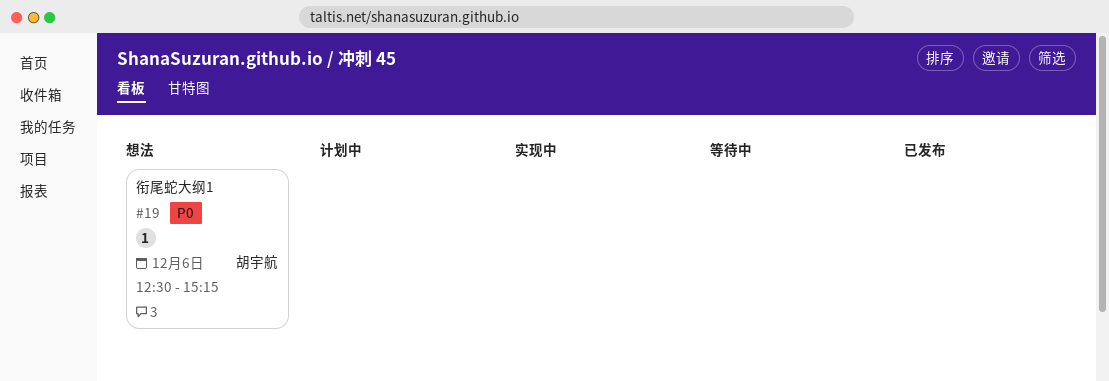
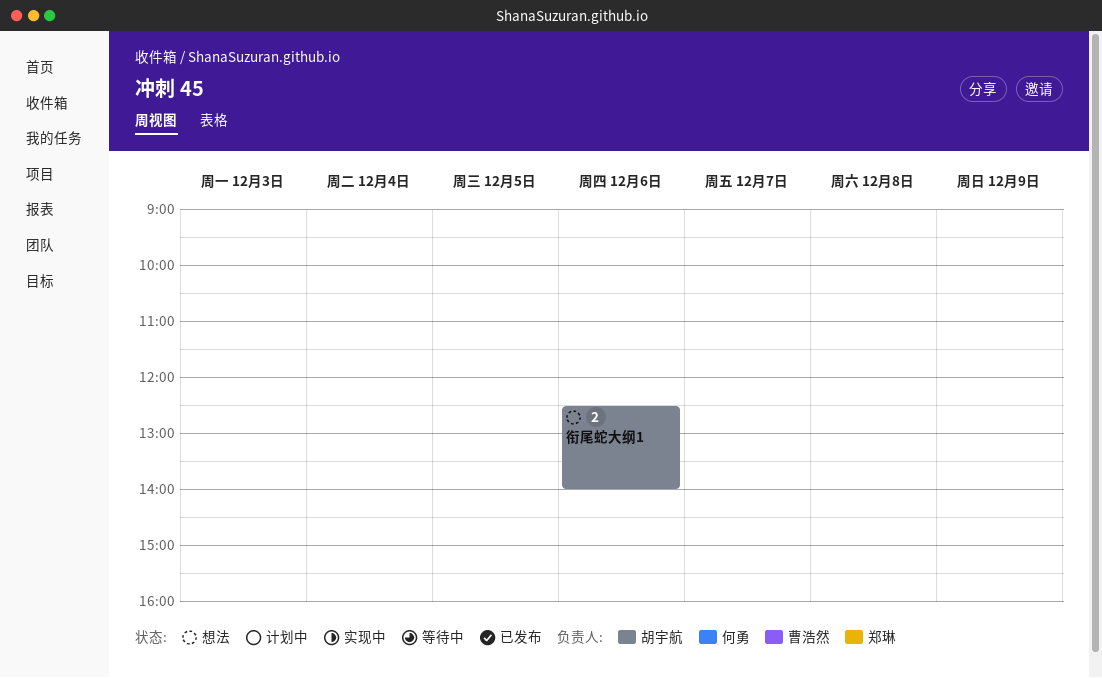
衔尾蛇大纲1, estimate: 1 -> 2
衔尾蛇大纲1, ends: 15:15 -> 14:00

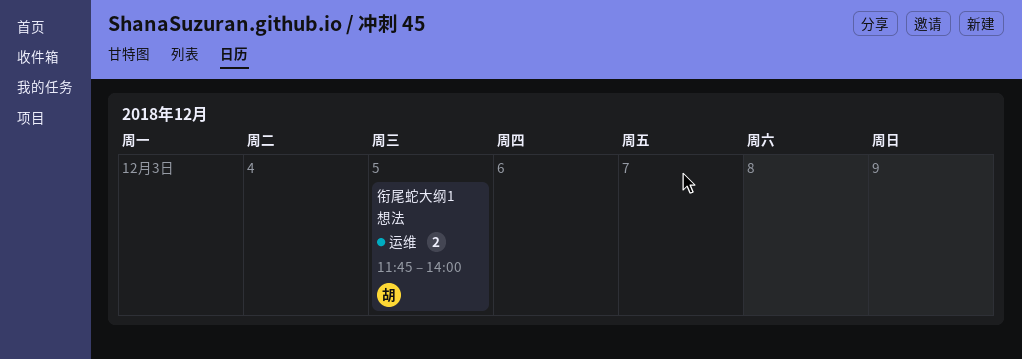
衔尾蛇大纲1, day: Dec 6 -> Dec 5
衔尾蛇大纲1, begins: 12:30 -> 11:45

